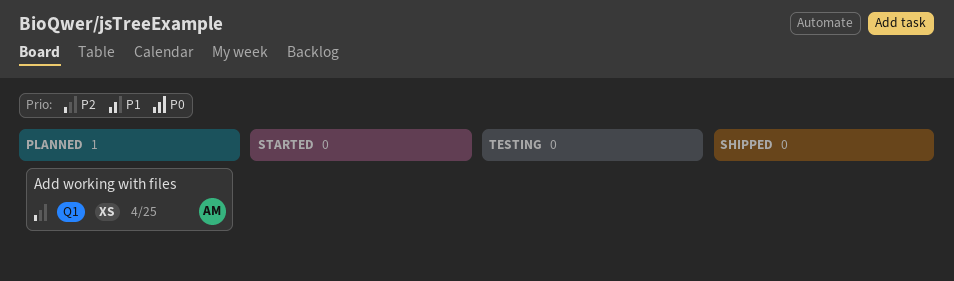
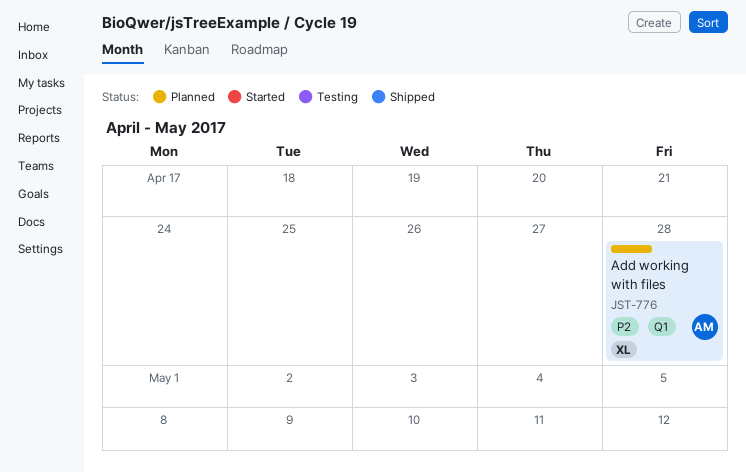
Add working with files, estimate: XS -> XL
Add working with files, due: Apr 25 -> Apr 28

